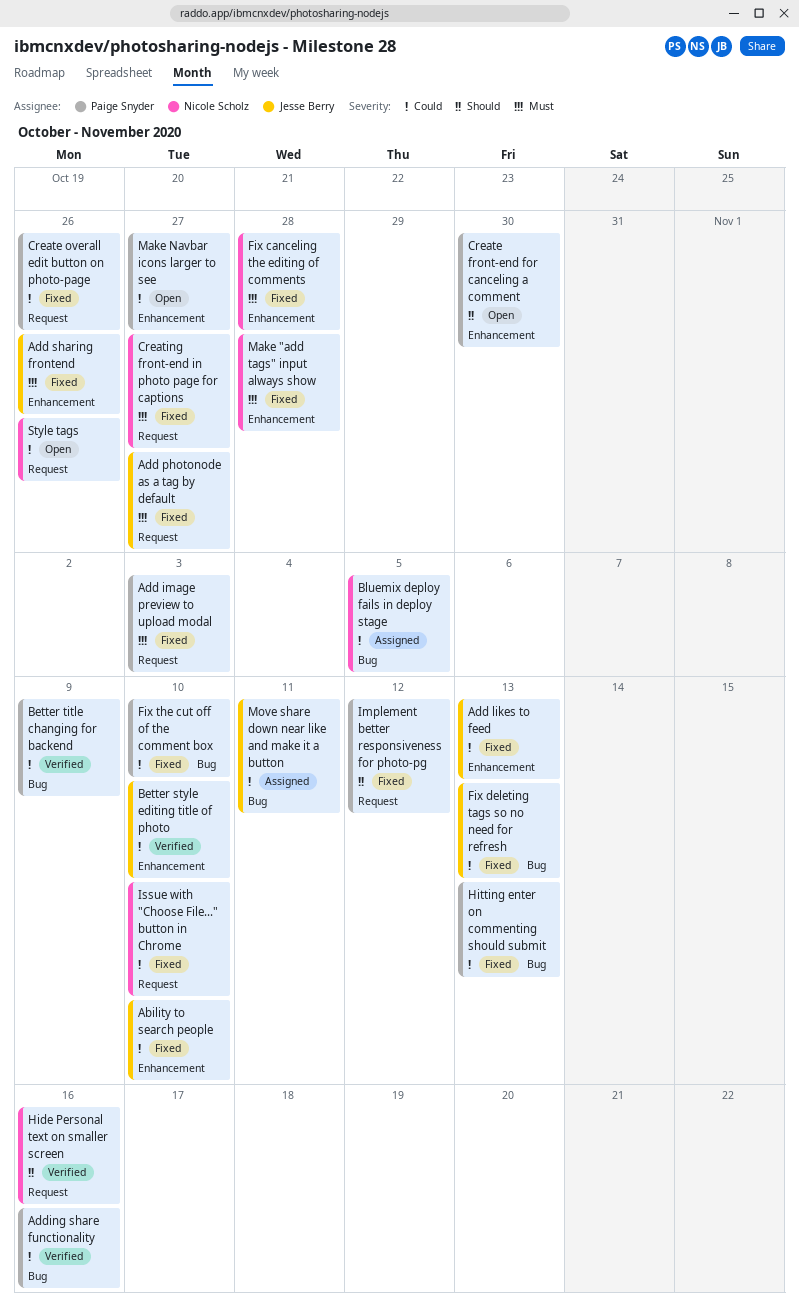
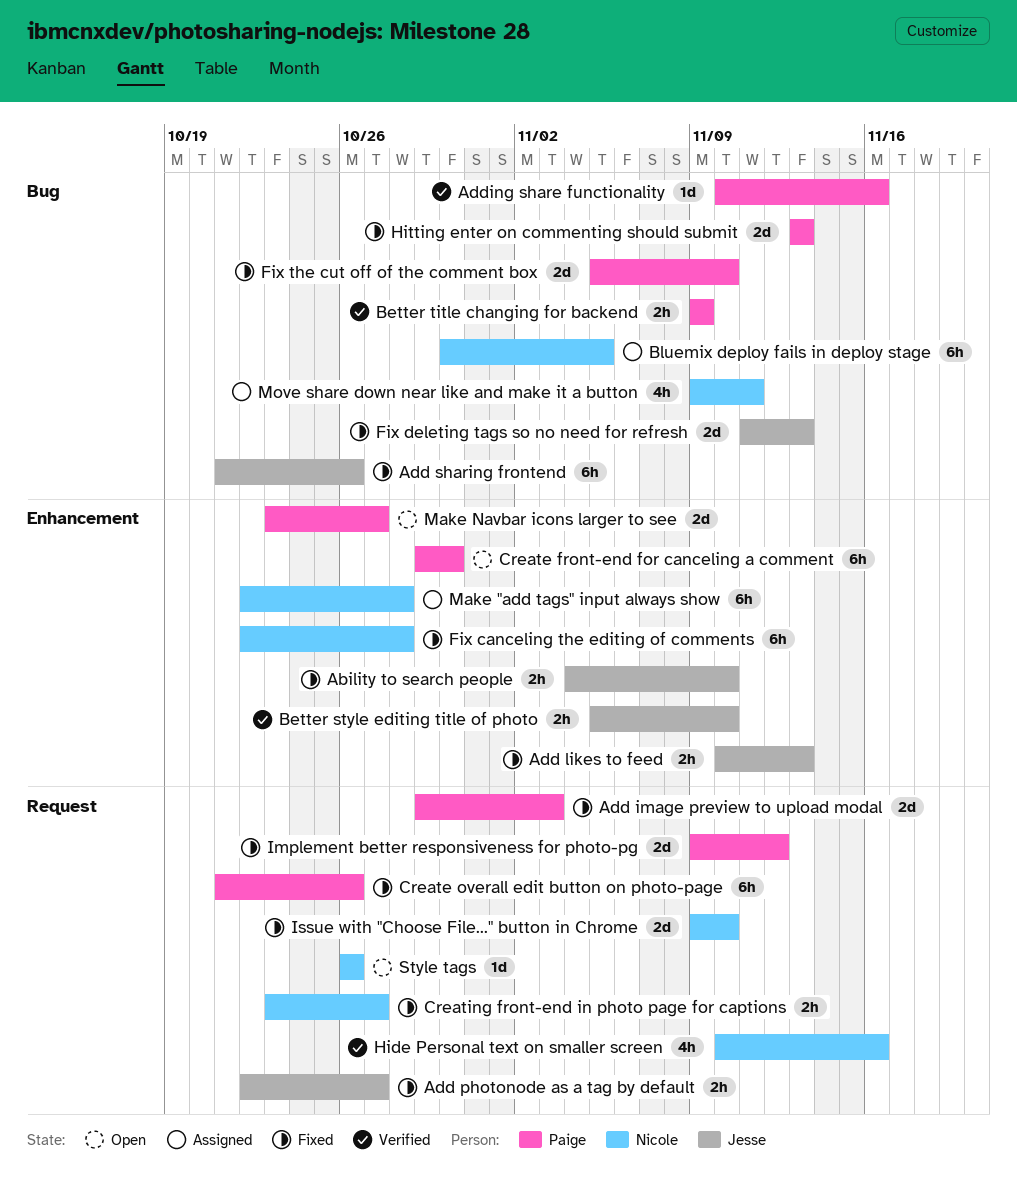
Add sharing frontend, label: Enhancement -> Bug
Make "add tags" input always show, status: Fixed -> Assigned
Move share down near like and make it a button, owner: Jesse Berry -> Nicole Scholz

